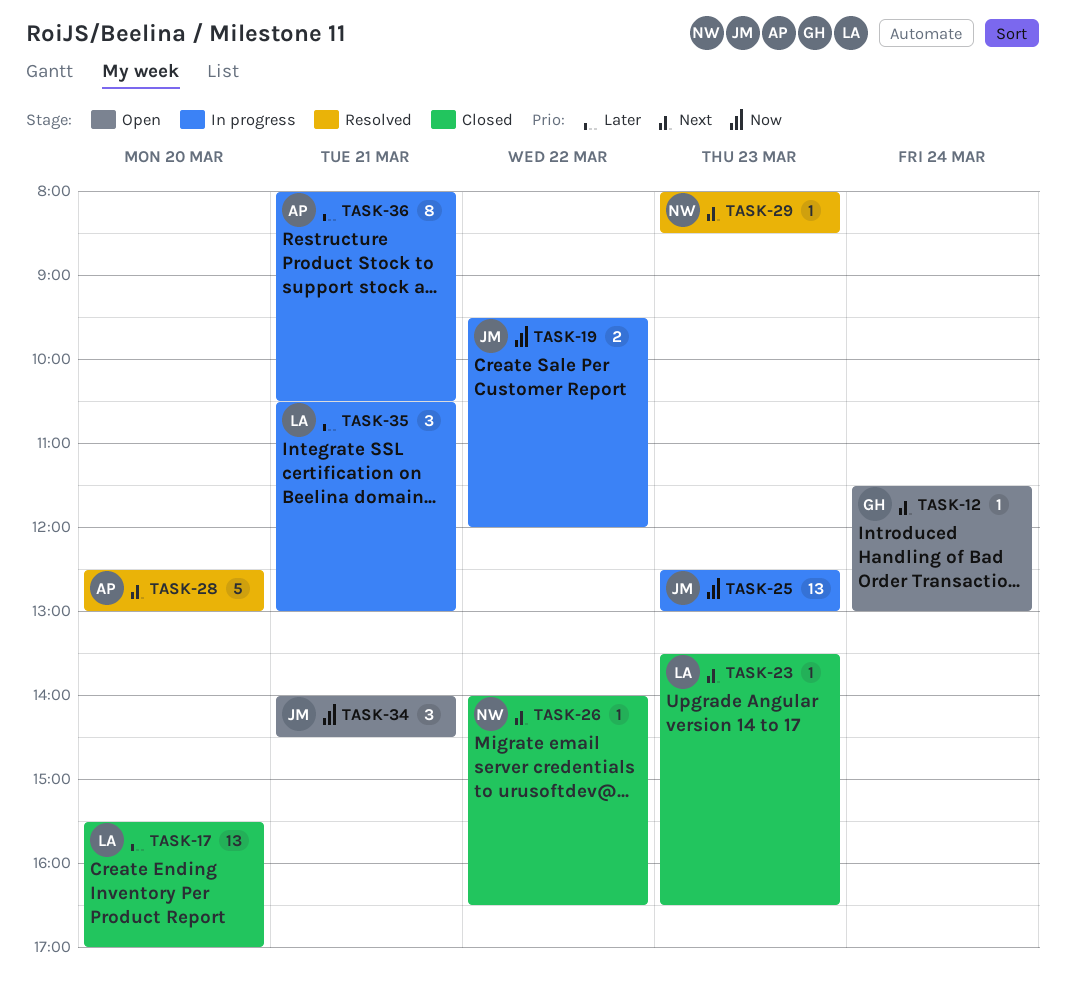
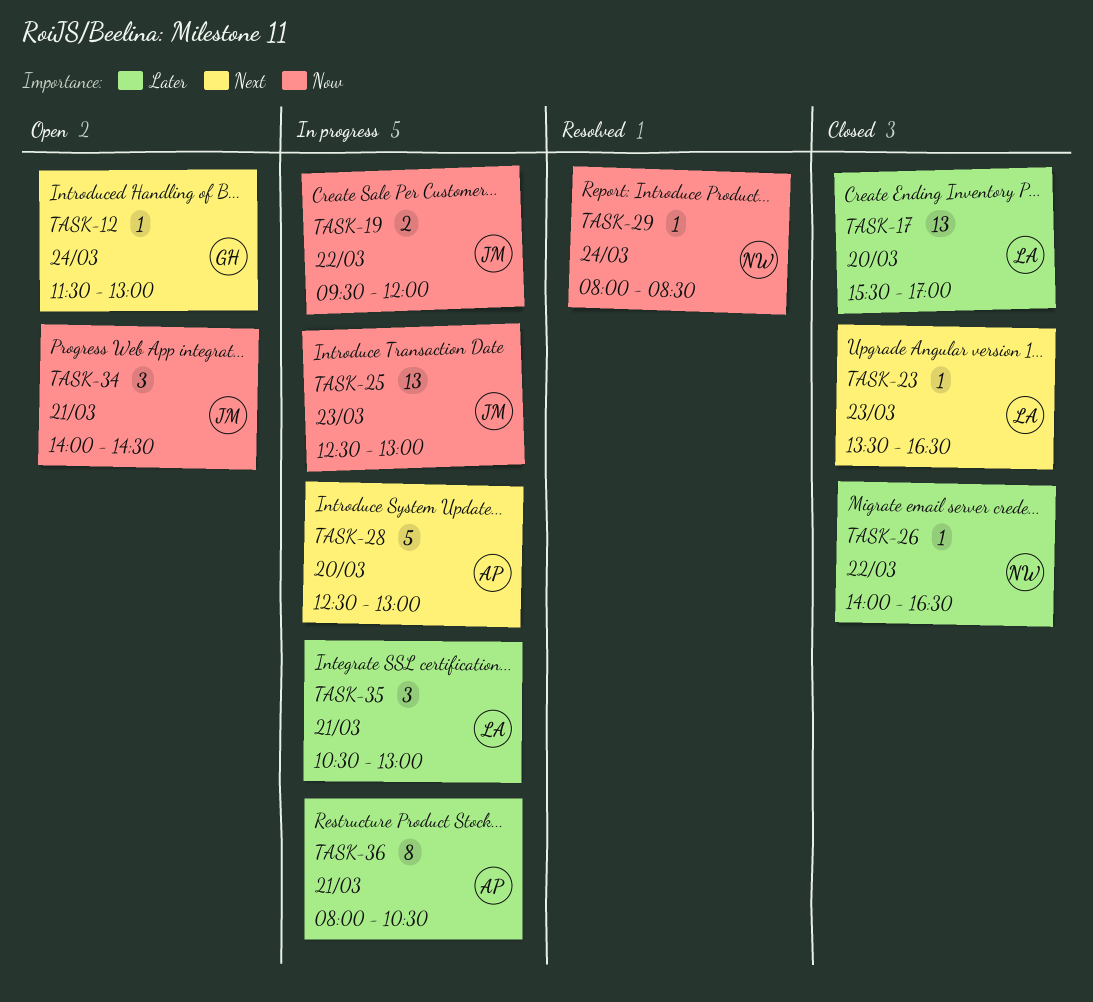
TASK-26, priority: Next -> Later
TASK-28, status: Resolved -> In progress
TASK-29, priority: Next -> Now
TASK-29, day: Mar 23 -> Mar 24

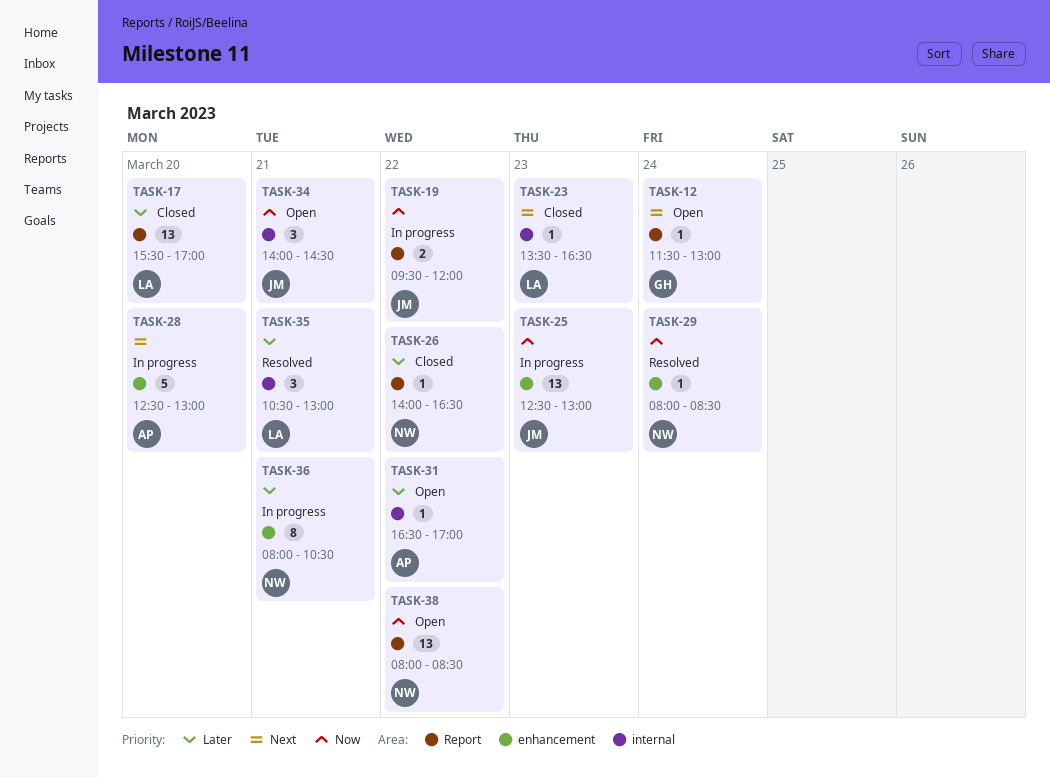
TASK-31: none -> present
TASK-35, status: In progress -> Resolved
TASK-36, owner: AP -> NW
TASK-38: none -> present

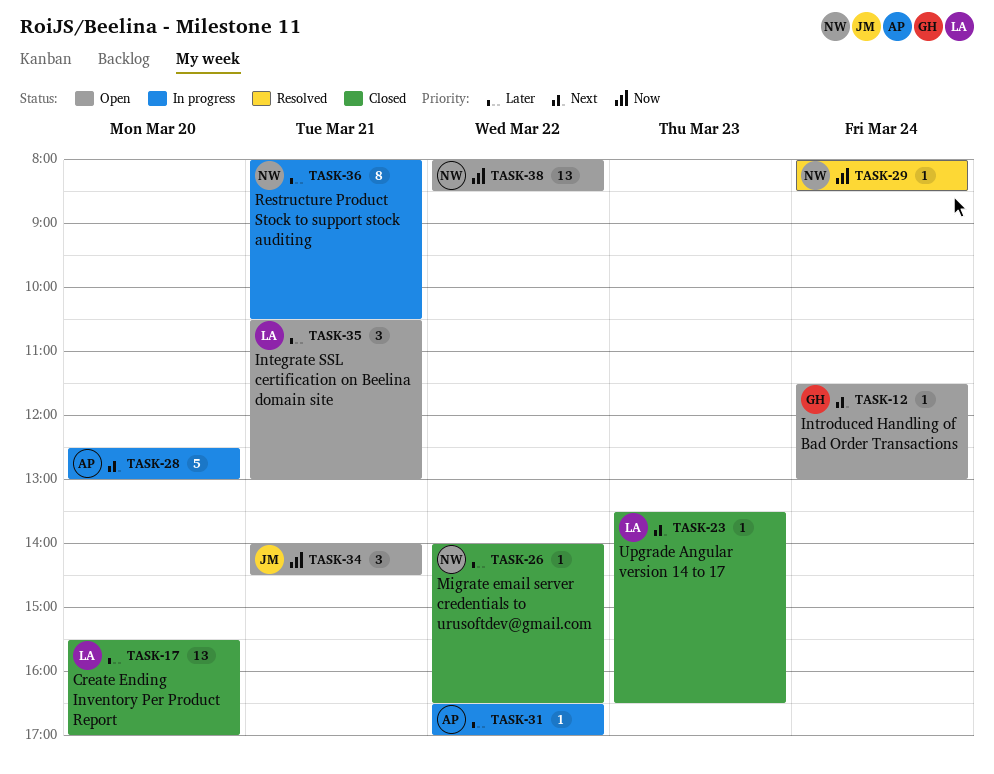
TASK-19: present -> none
TASK-25: present -> none
TASK-31, status: Open -> In progress
TASK-35, status: Resolved -> Open

